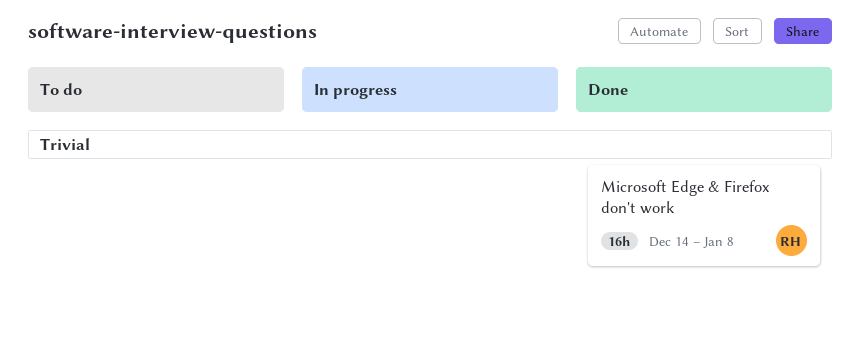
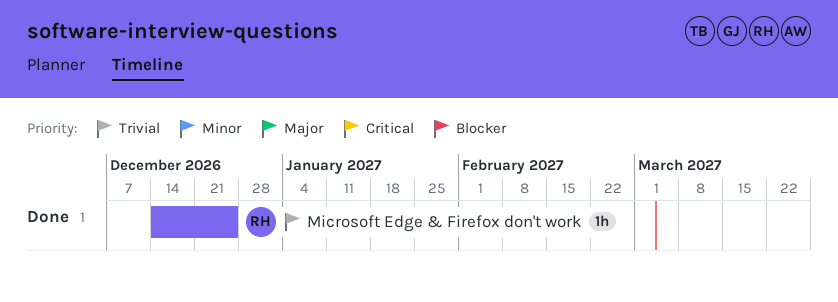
Microsoft Edge & Firefox don't work, estimate: 16h -> 1h
Microsoft Edge & Firefox don't work, due: Jan 8 -> Dec 25

